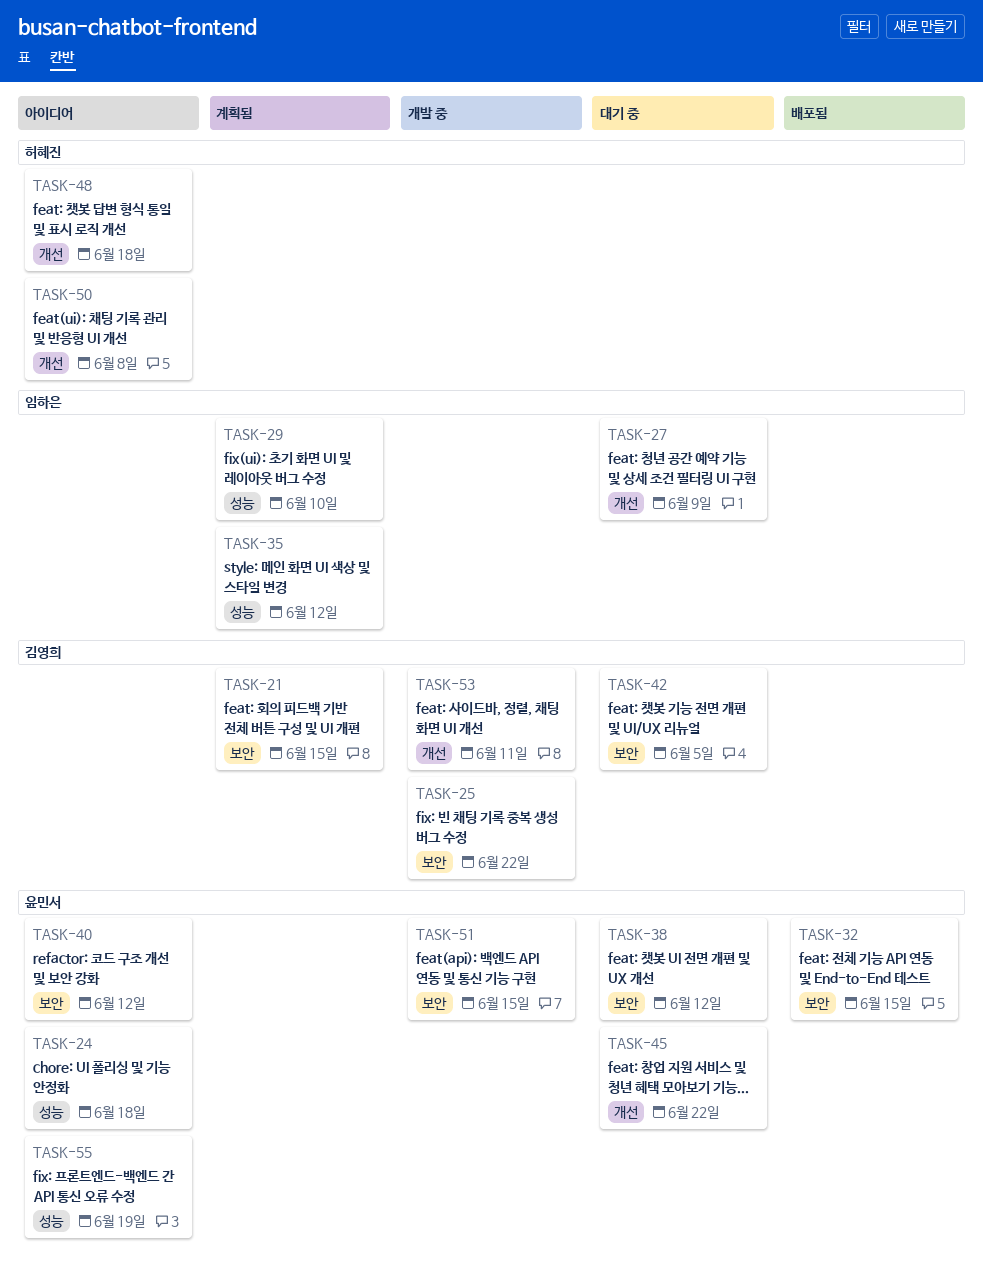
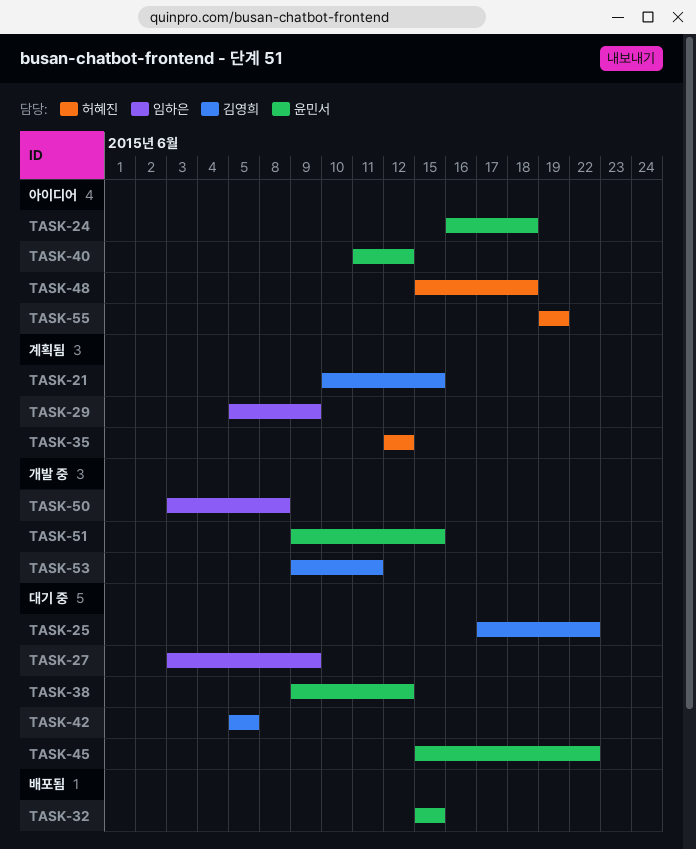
TASK-25, status: 개발 중 -> 대기 중
TASK-29, due: Jun 10 -> Jun 9
TASK-35, owner: 임하은 -> 허혜진
TASK-50, status: 아이디어 -> 개발 중
TASK-50, owner: 허혜진 -> 임하은
TASK-55, owner: 윤민서 -> 허혜진

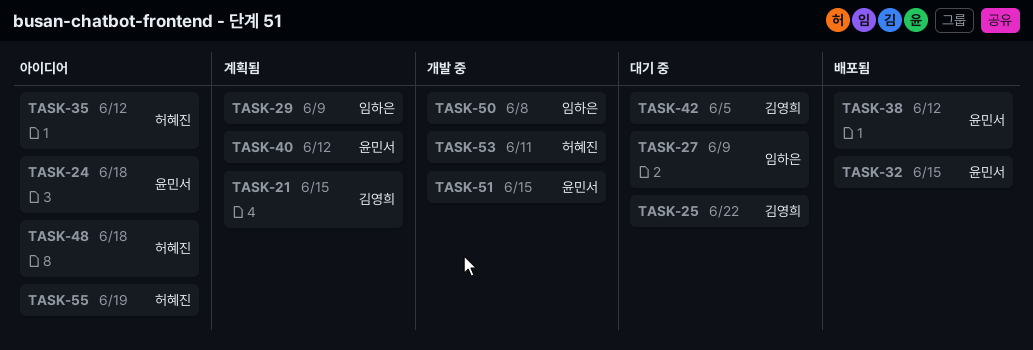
TASK-35, status: 계획됨 -> 아이디어
TASK-38, status: 대기 중 -> 배포됨
TASK-40, status: 아이디어 -> 계획됨
TASK-45: present -> none
TASK-53, owner: 김영희 -> 허혜진

